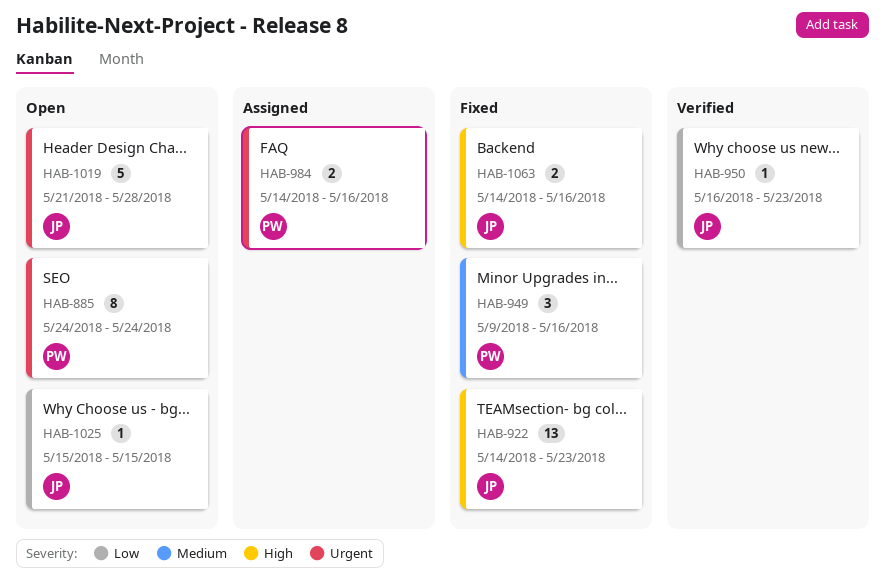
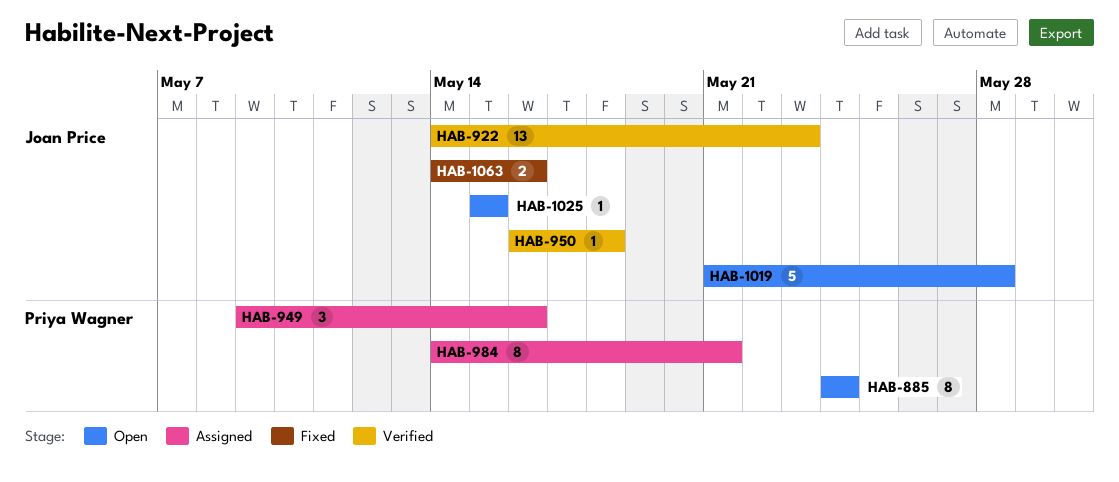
HAB-922, status: Fixed -> Verified
HAB-949, status: Fixed -> Assigned
HAB-950, due: May 23 -> May 18
HAB-984, estimate: 2 -> 8
HAB-984, due: May 16 -> May 21

